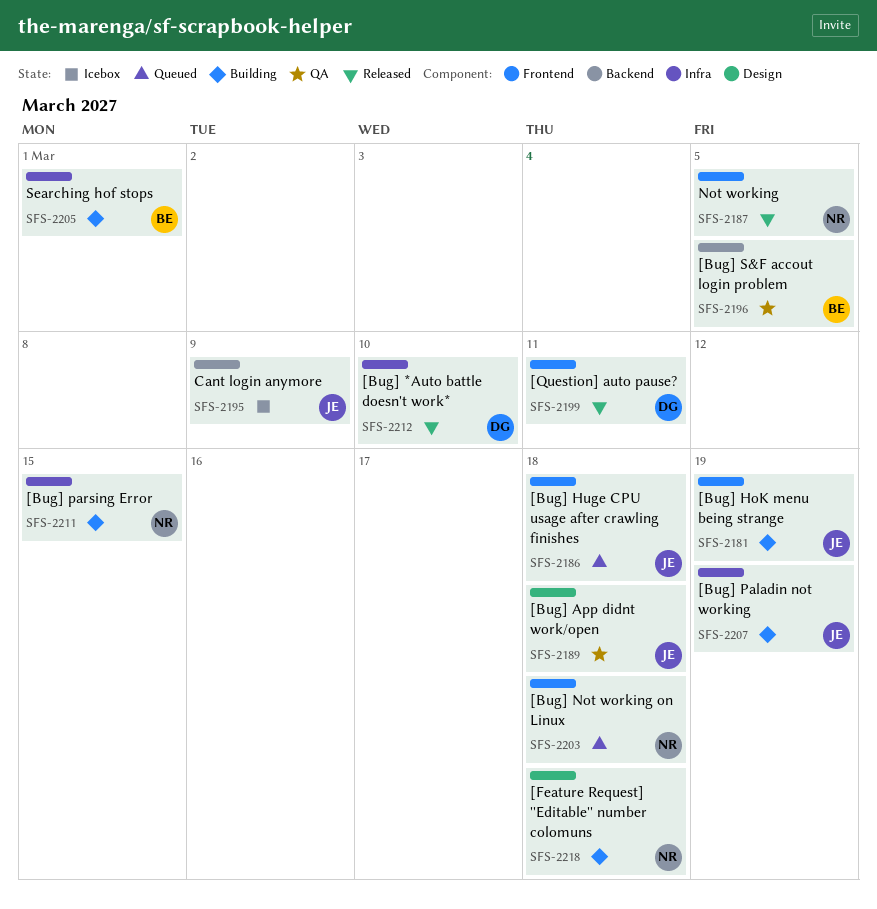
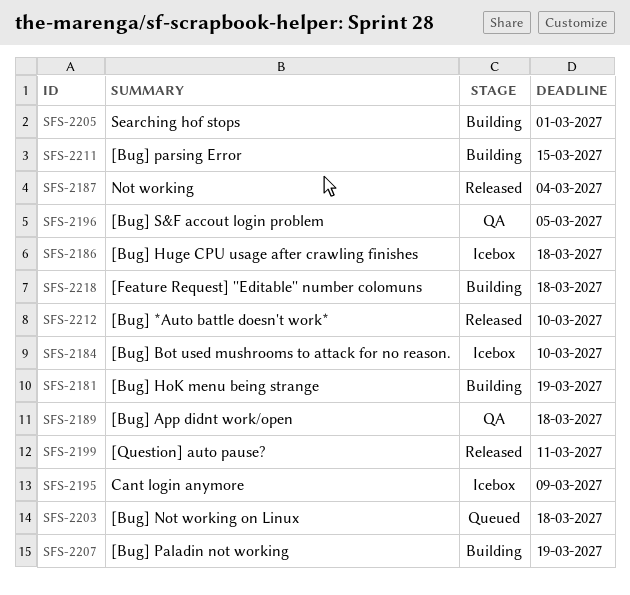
SFS-2184: none -> present
SFS-2186, status: Queued -> Icebox
SFS-2187, due: Mar 5 -> Mar 4

